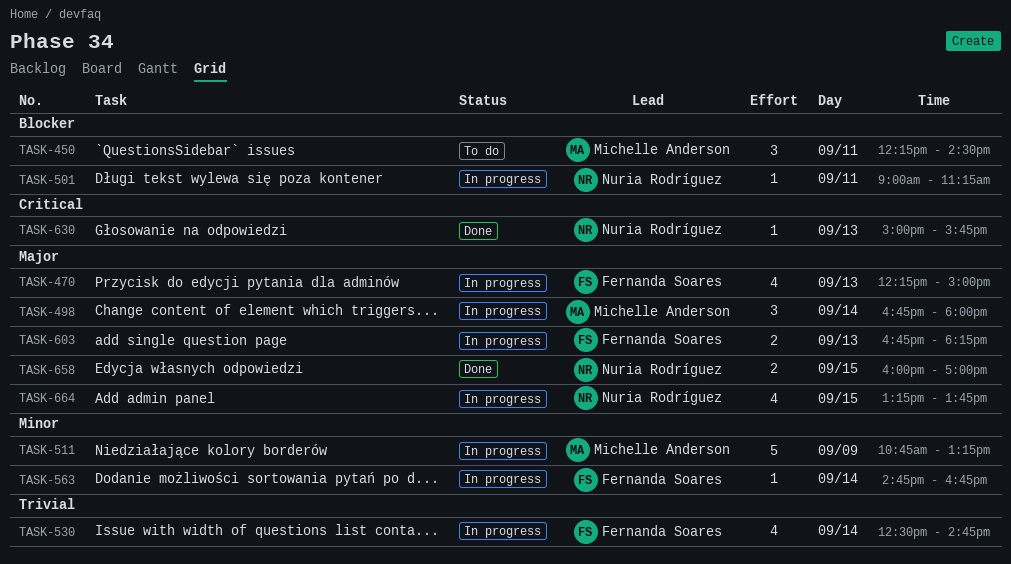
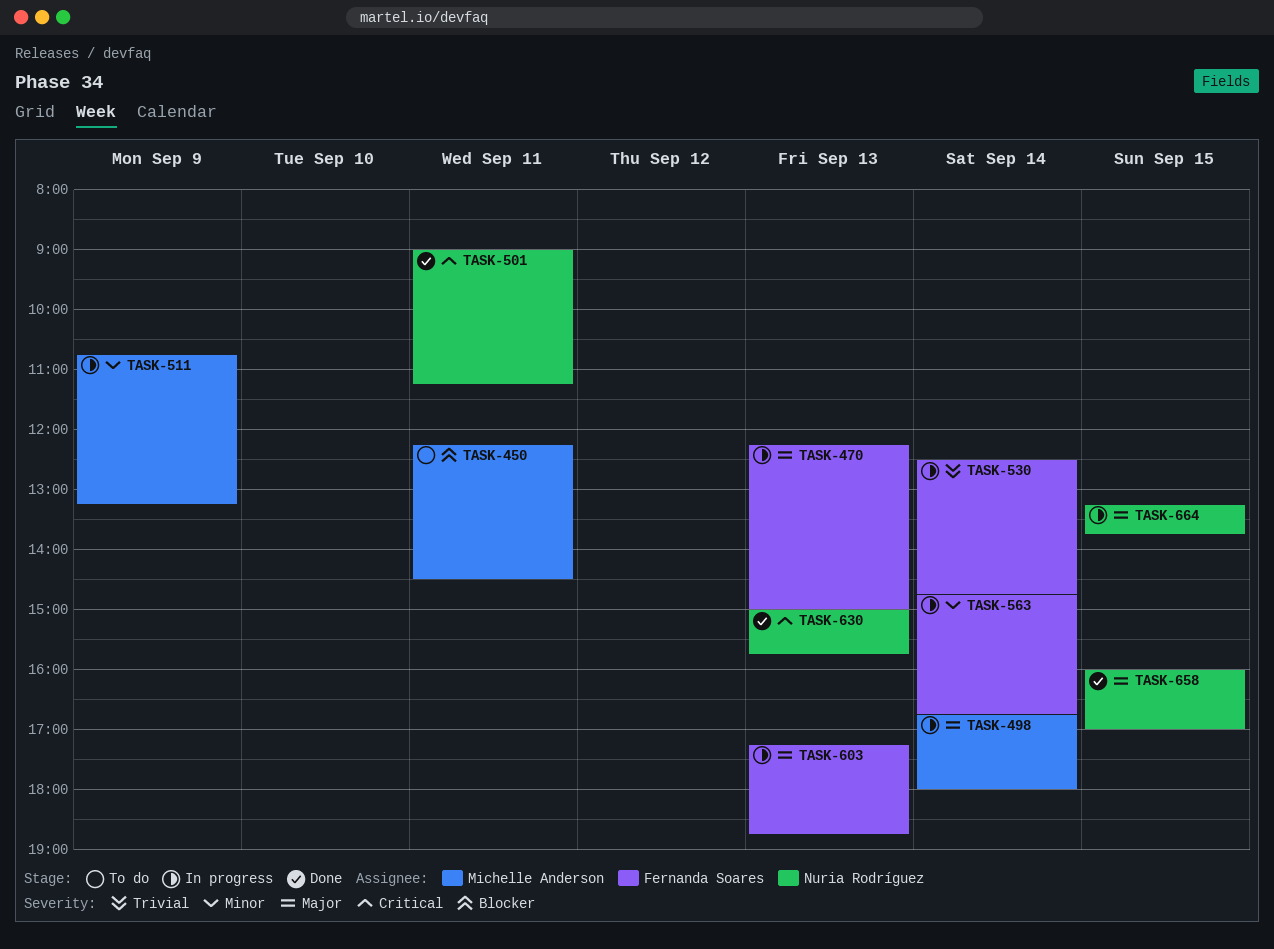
TASK-501, status: In progress -> Done
TASK-501, priority: Blocker -> Critical
TASK-603, begins: 16:45 -> 17:15
TASK-603, ends: 18:15 -> 18:45

